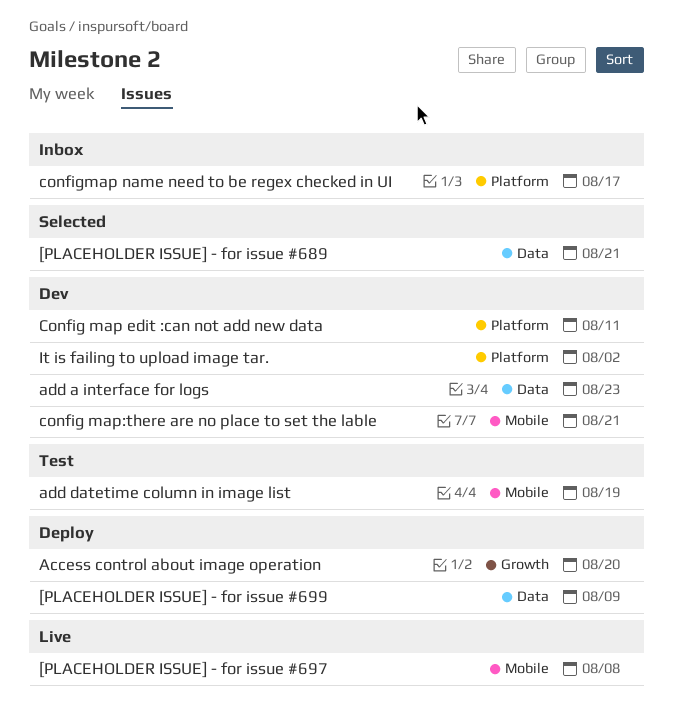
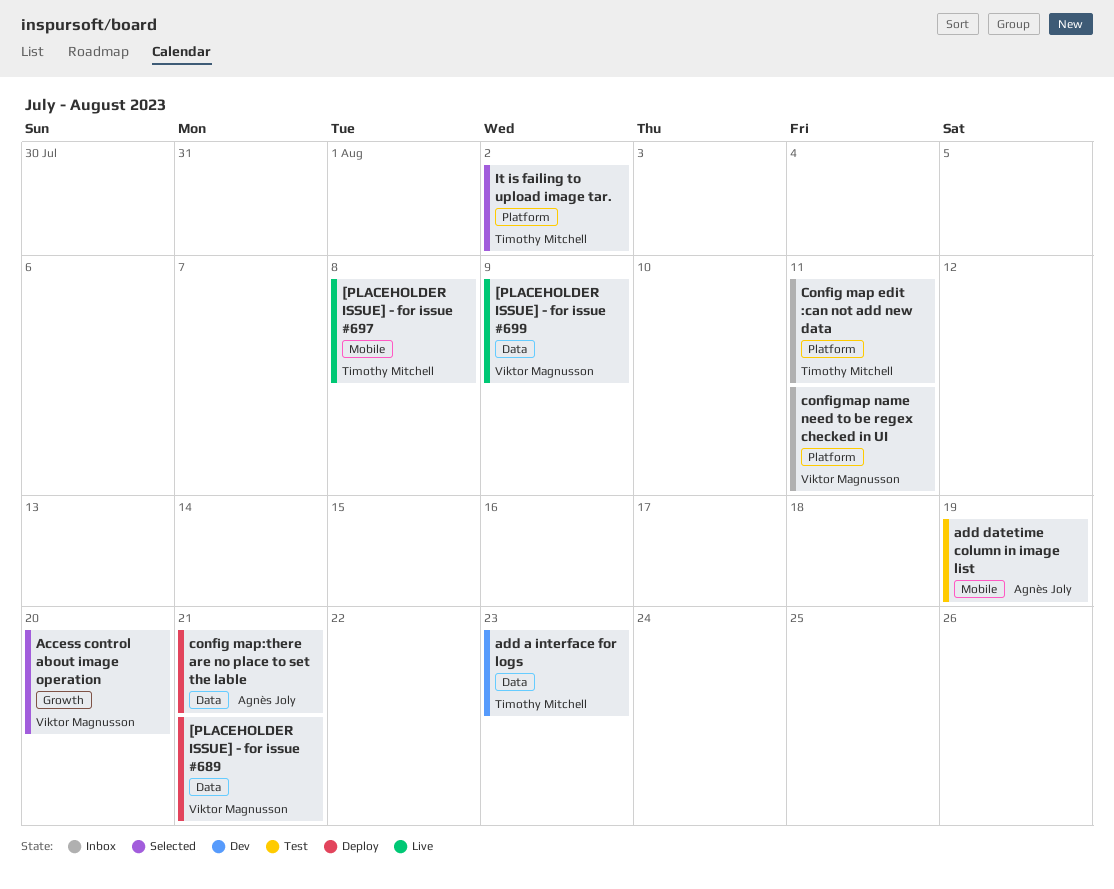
[PLACEHOLDER ISSUE] - for issue #689, status: Selected -> Deploy
[PLACEHOLDER ISSUE] - for issue #699, status: Deploy -> Live
Access control about image operation, status: Deploy -> Selected
Config map edit :can not add new data, status: Dev -> Inbox
config map:there are no place to set the lable, status: Dev -> Deploy
config map:there are no place to set the lable, label: Mobile -> Data
configmap name need to be regex checked in UI, due: Aug 17 -> Aug 11
It is failing to upload image tar., status: Dev -> Selected

